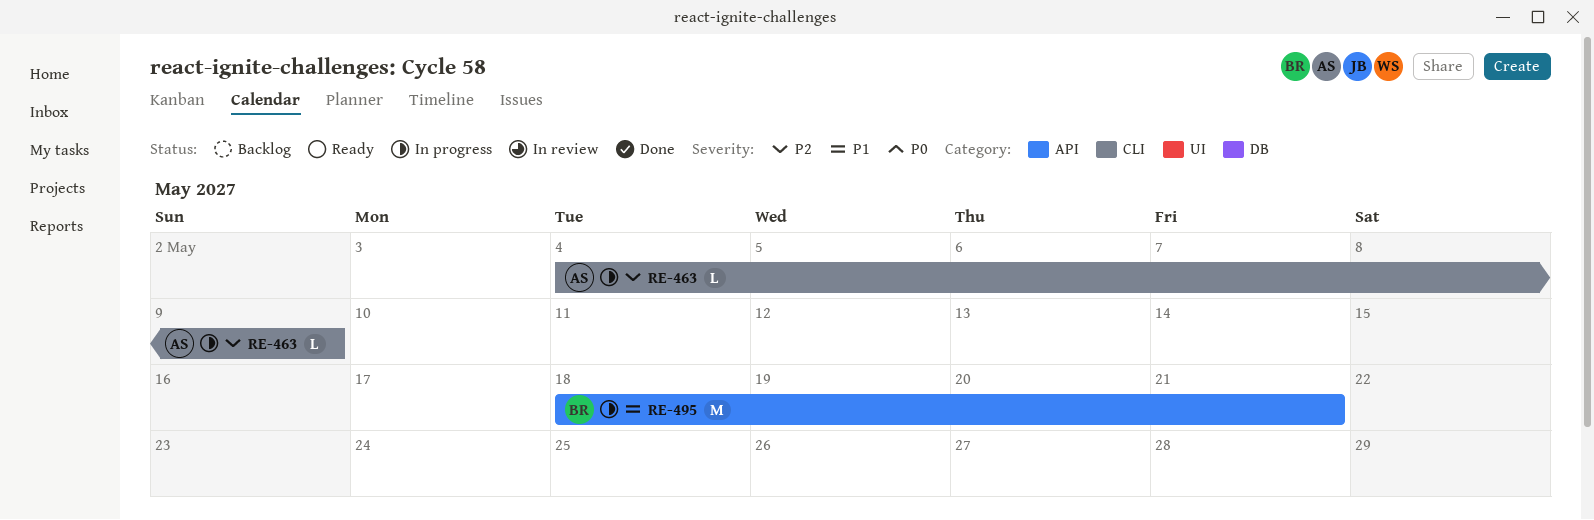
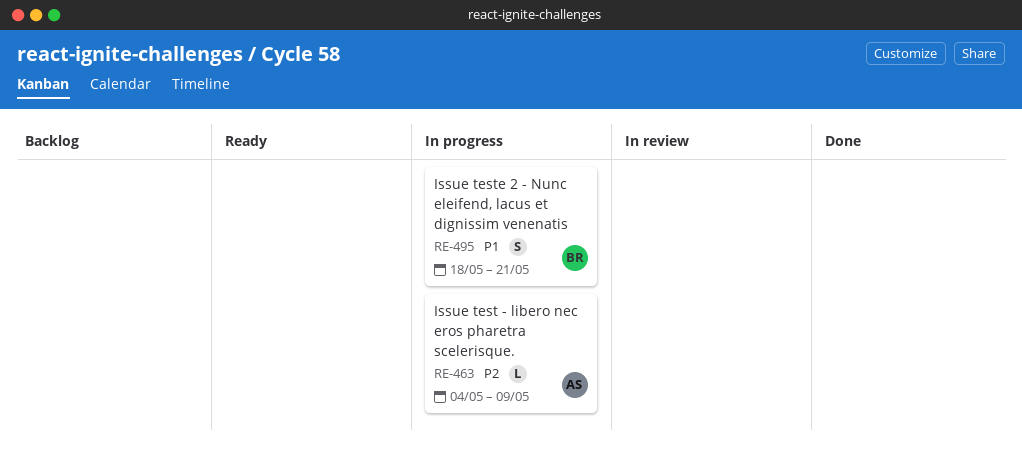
RE-495, estimate: M -> S

